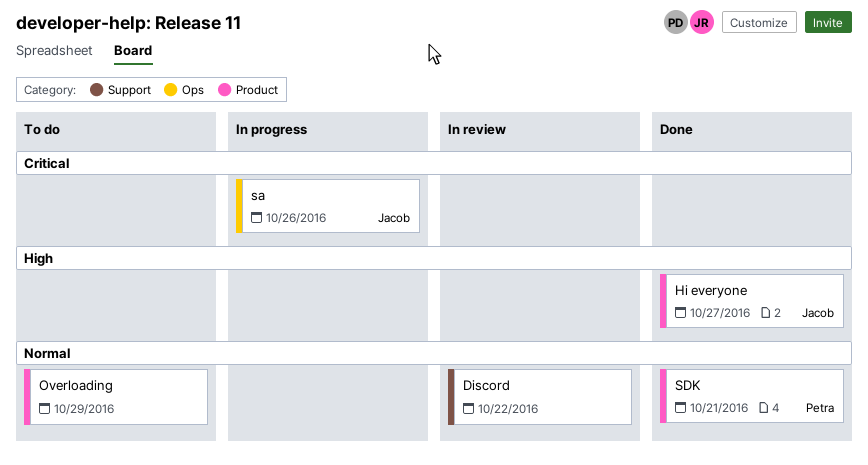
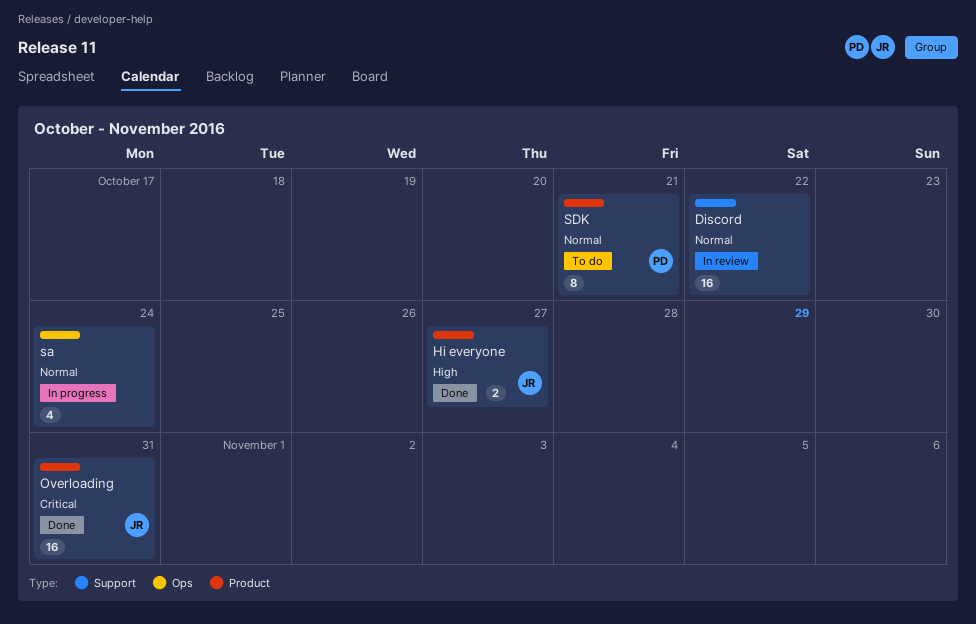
Overloading, status: To do -> Done
Overloading, owner: none -> Jacob
Overloading, priority: Normal -> Critical
Overloading, due: Oct 29 -> Oct 31
sa, owner: Jacob -> none
sa, priority: Critical -> Normal
sa, due: Oct 26 -> Oct 24
SDK, status: Done -> To do

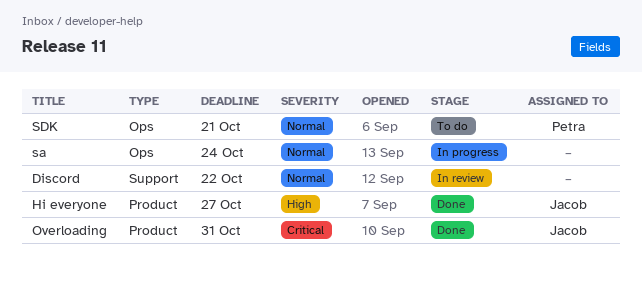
SDK, label: Product -> Ops

